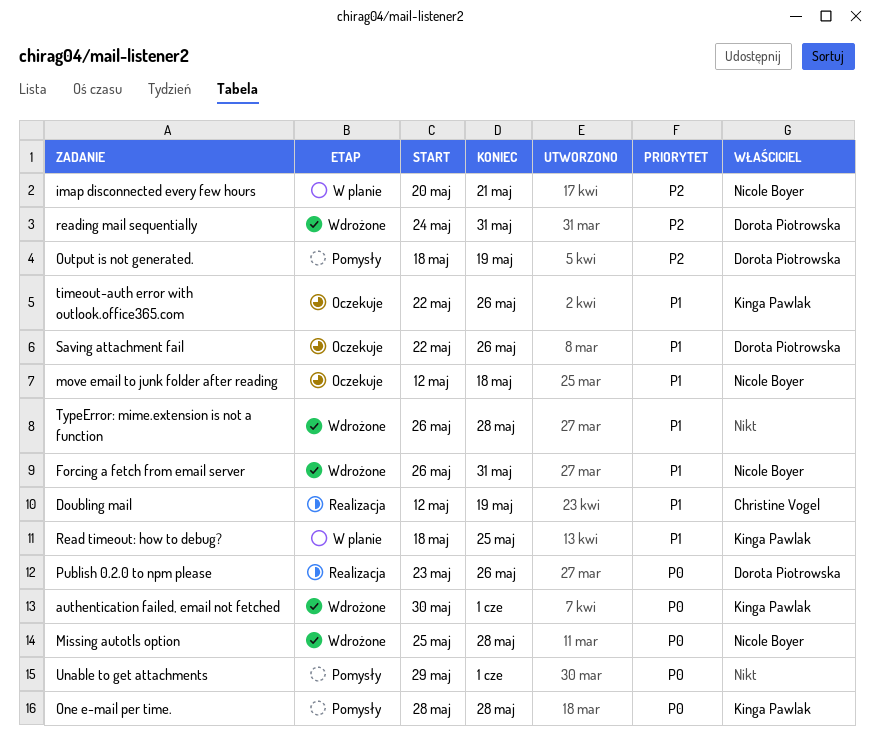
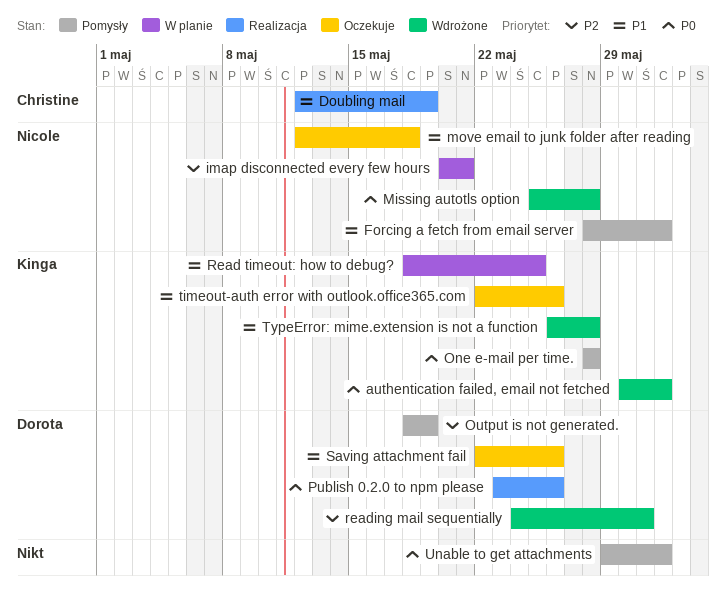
Forcing a fetch from email server, status: Wdrożone -> Pomysły
Forcing a fetch from email server, start: May 26 -> May 28
Forcing a fetch from email server, due: May 31 -> Jun 1
TypeError: mime.extension is not a function, owner: none -> Kinga Pawlak

